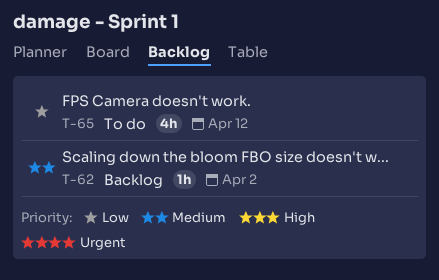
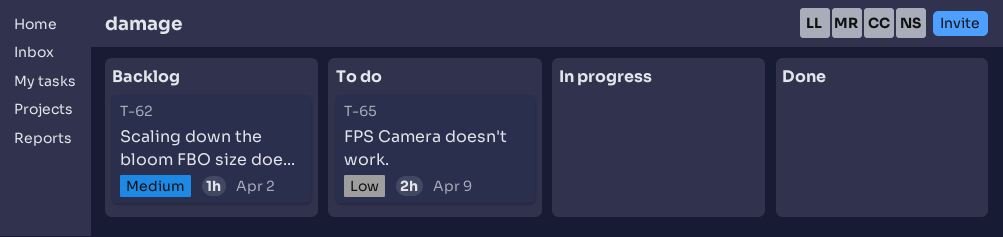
T-65, estimate: 4h -> 2h
T-65, due: Apr 12 -> Apr 9

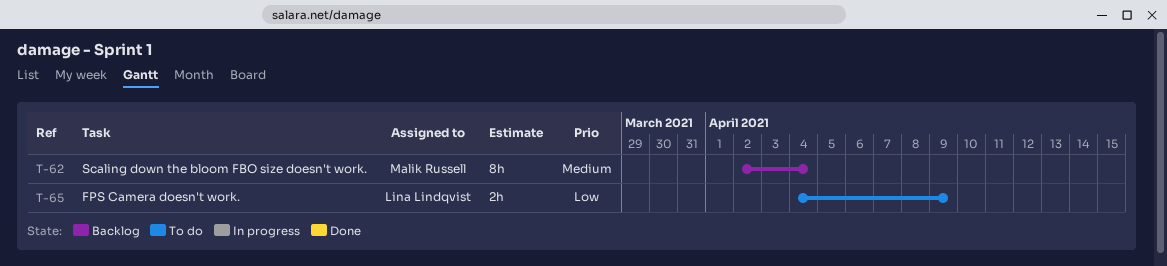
T-62, estimate: 1h -> 8h
T-62, due: Apr 2 -> Apr 4

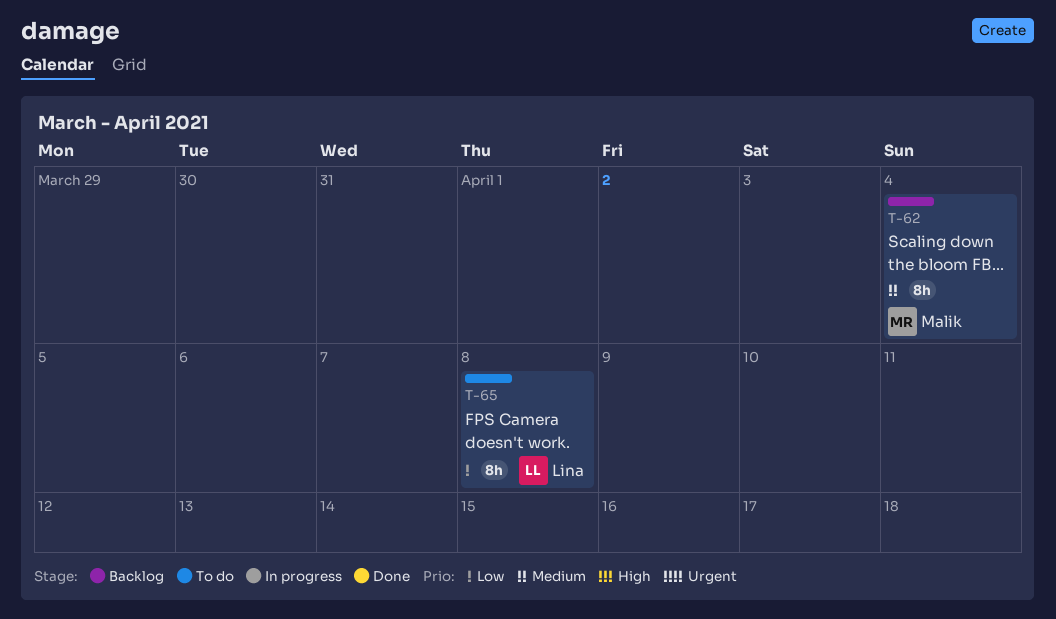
T-65, estimate: 2h -> 8h
T-65, due: Apr 9 -> Apr 8

